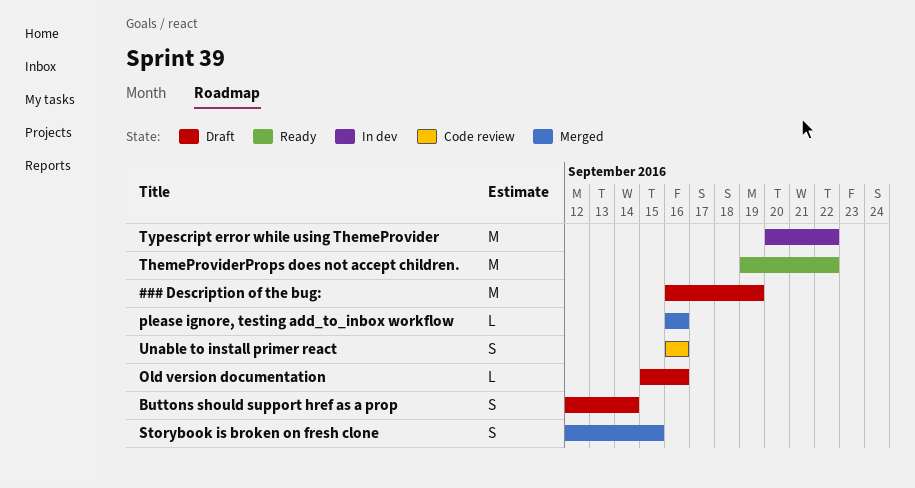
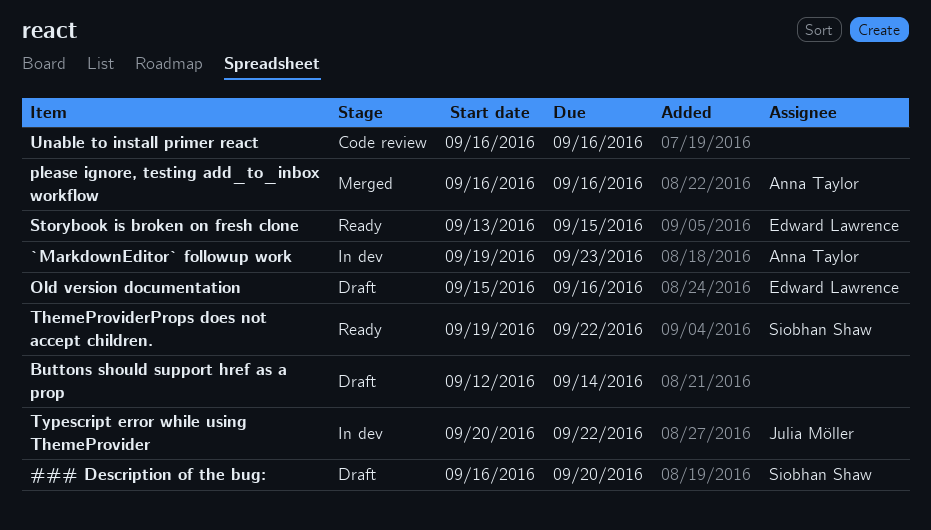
### Description of the bug:, due: Sep 19 -> Sep 20
`MarkdownEditor` followup work: none -> present
Storybook is broken on fresh clone, status: Merged -> Ready
Storybook is broken on fresh clone, start: Sep 12 -> Sep 13

